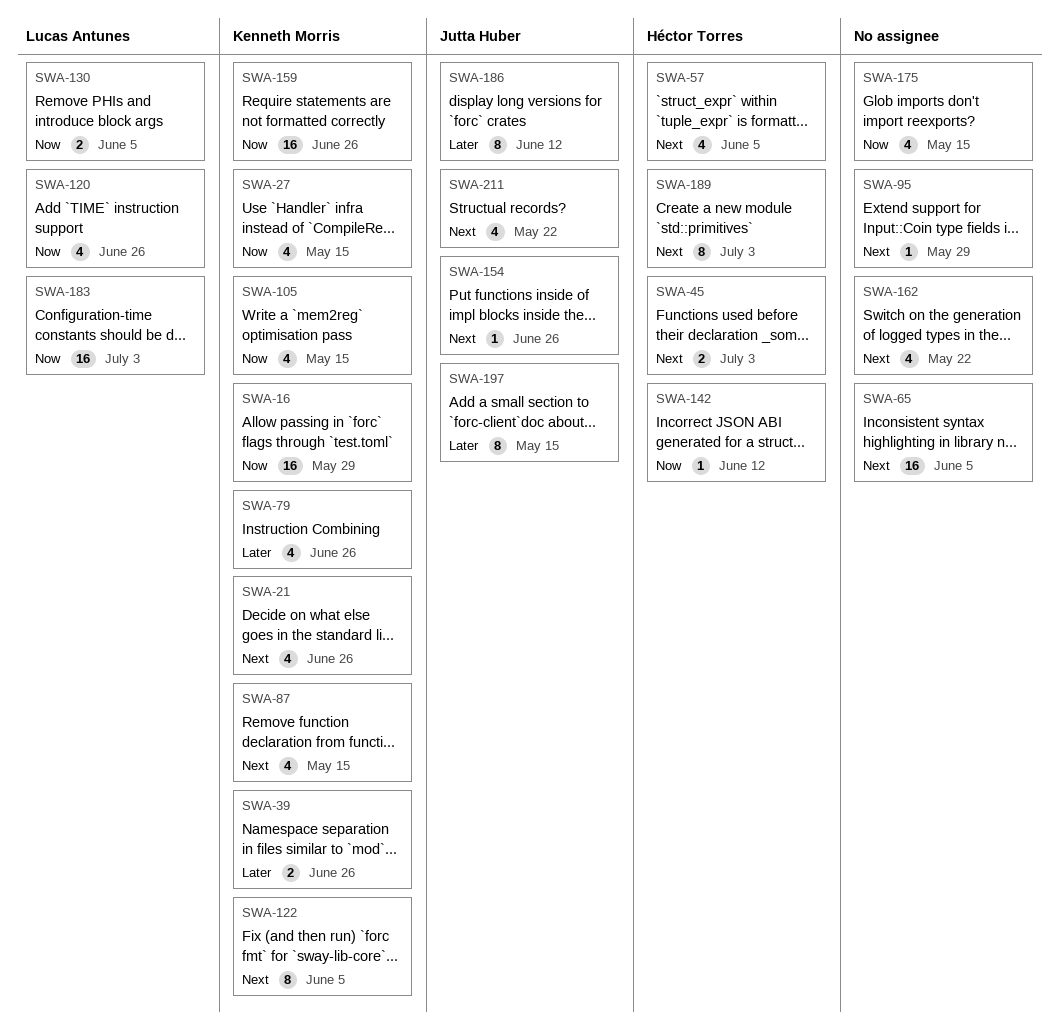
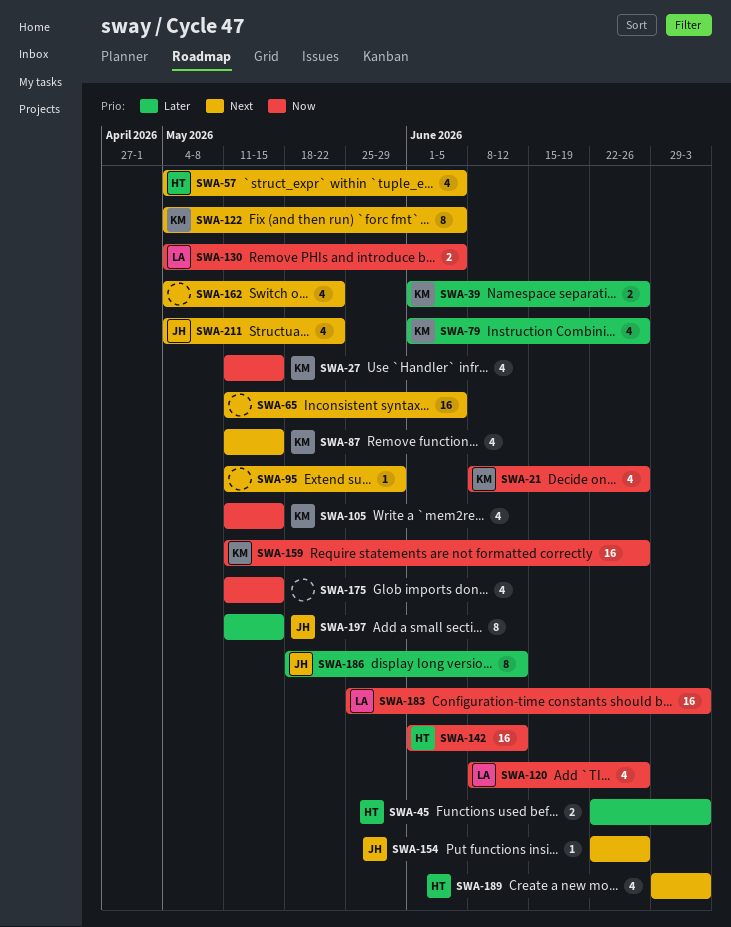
SWA-16: present -> none
SWA-21, priority: Next -> Now
SWA-45, priority: Next -> Later
SWA-142, estimate: 1 -> 16
SWA-189, estimate: 8 -> 4

